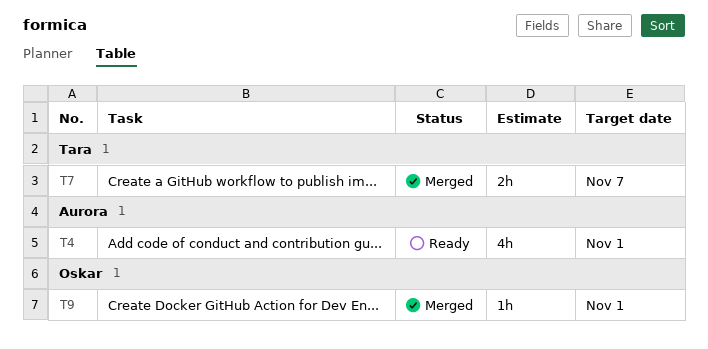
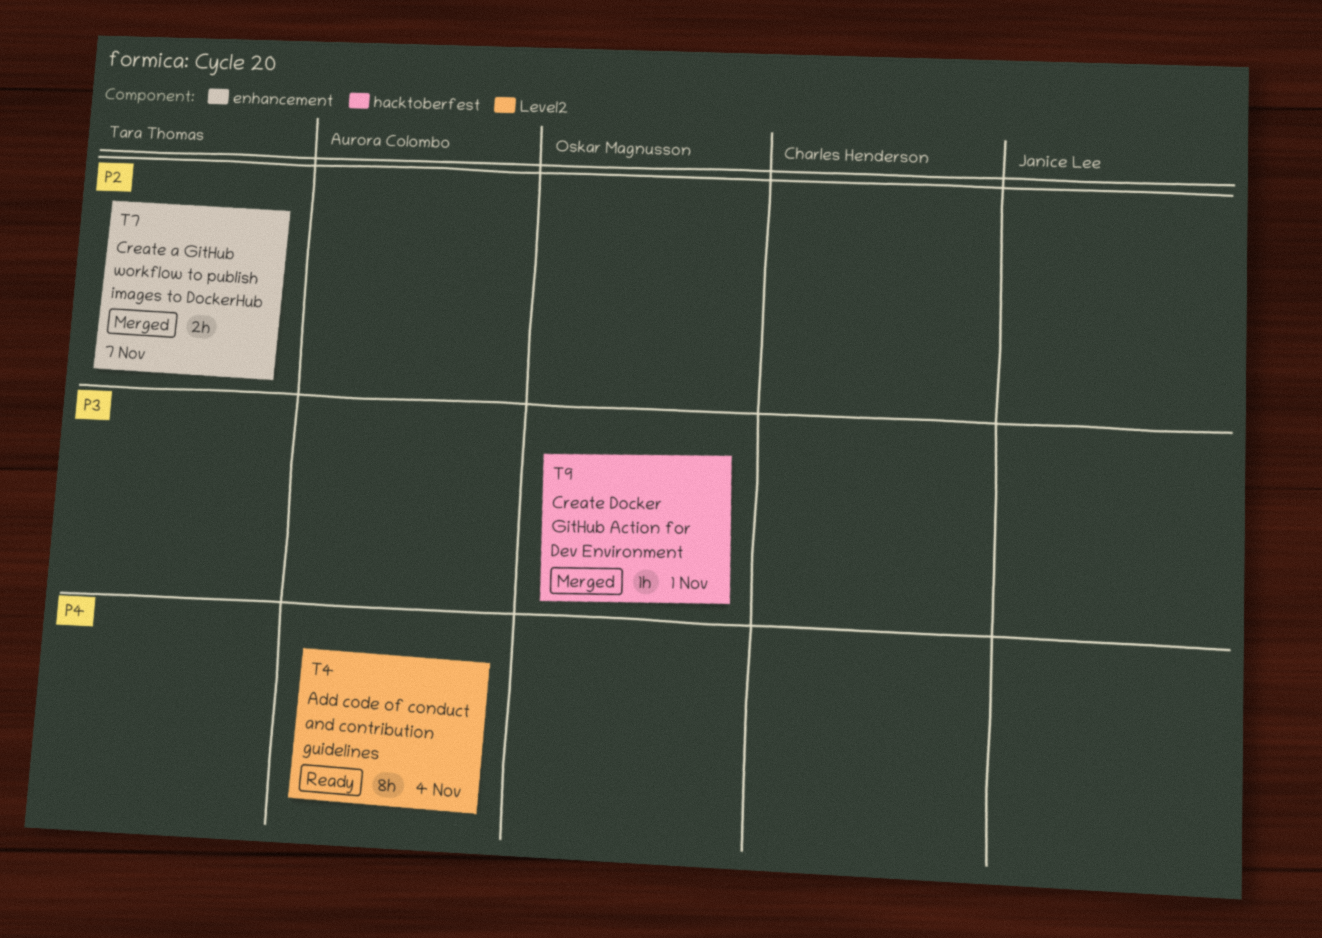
T4, estimate: 4h -> 8h
T4, due: Nov 1 -> Nov 4

